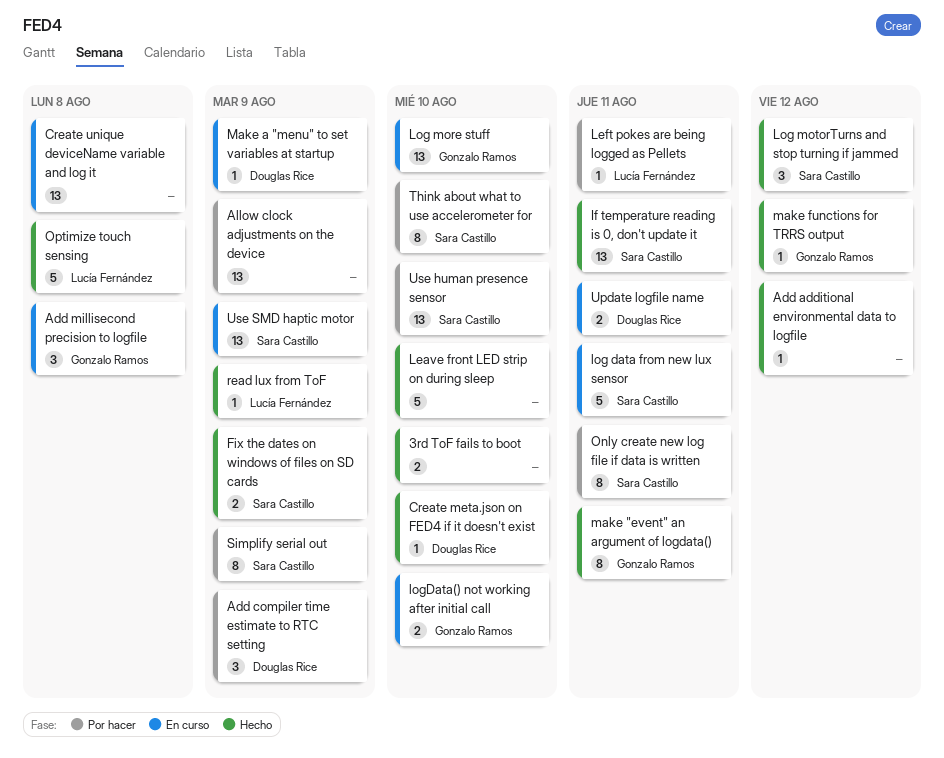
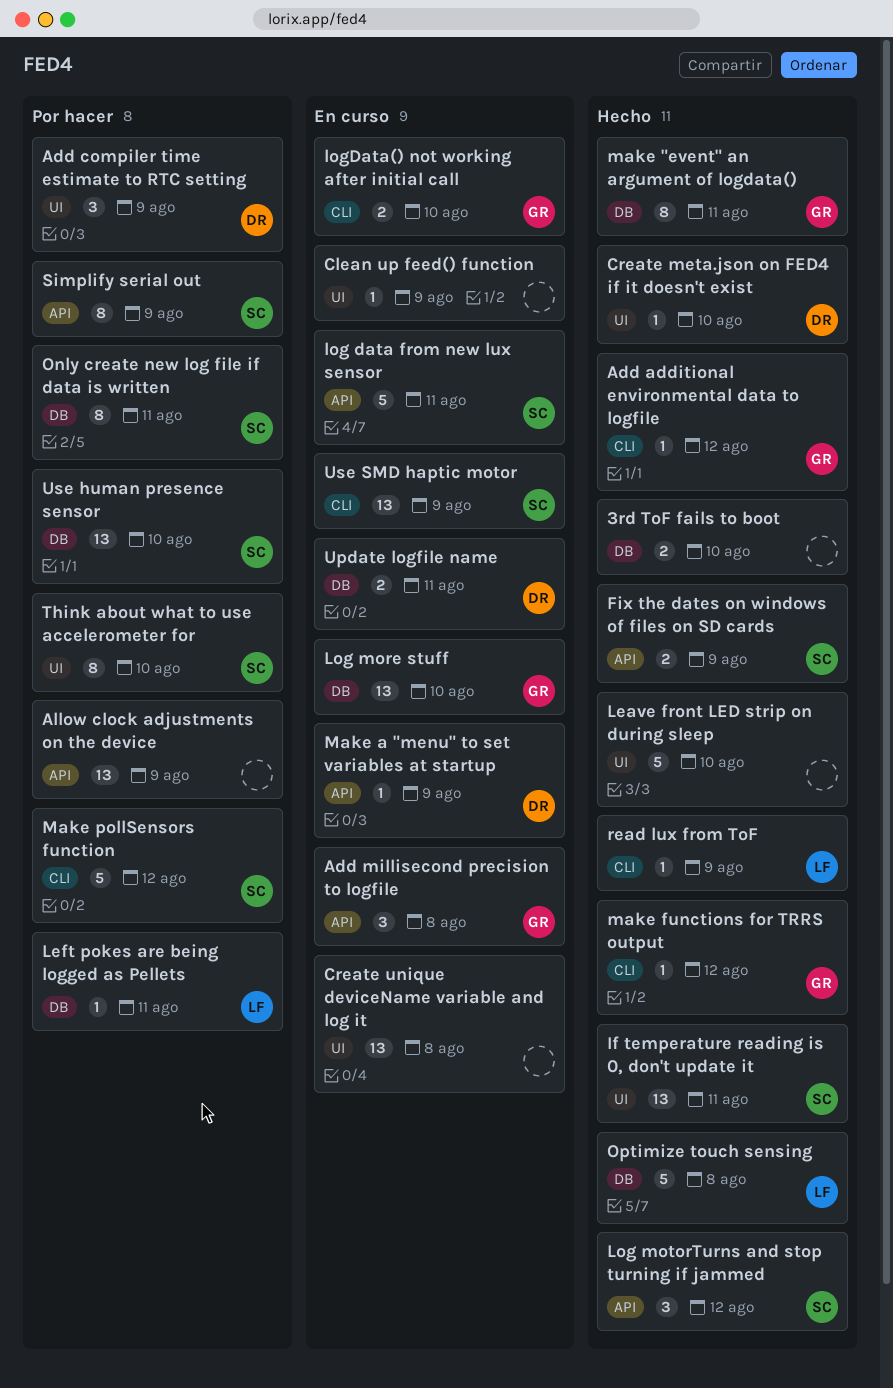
Add additional environmental data to logfile, owner: none -> Gonzalo Ramos
Clean up feed() function: none -> present
Make pollSensors function: none -> present

